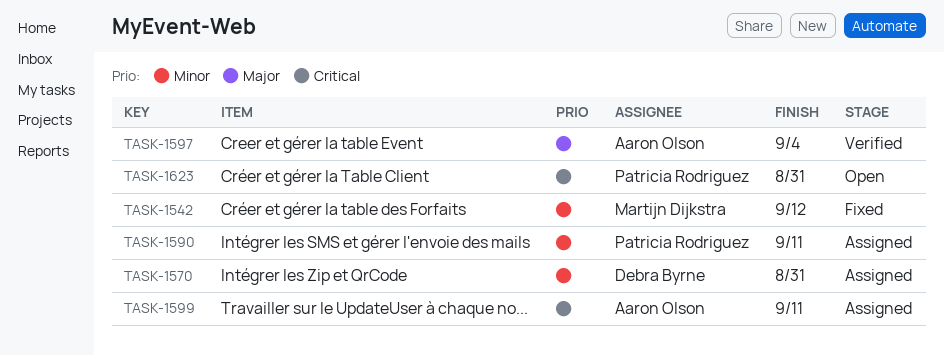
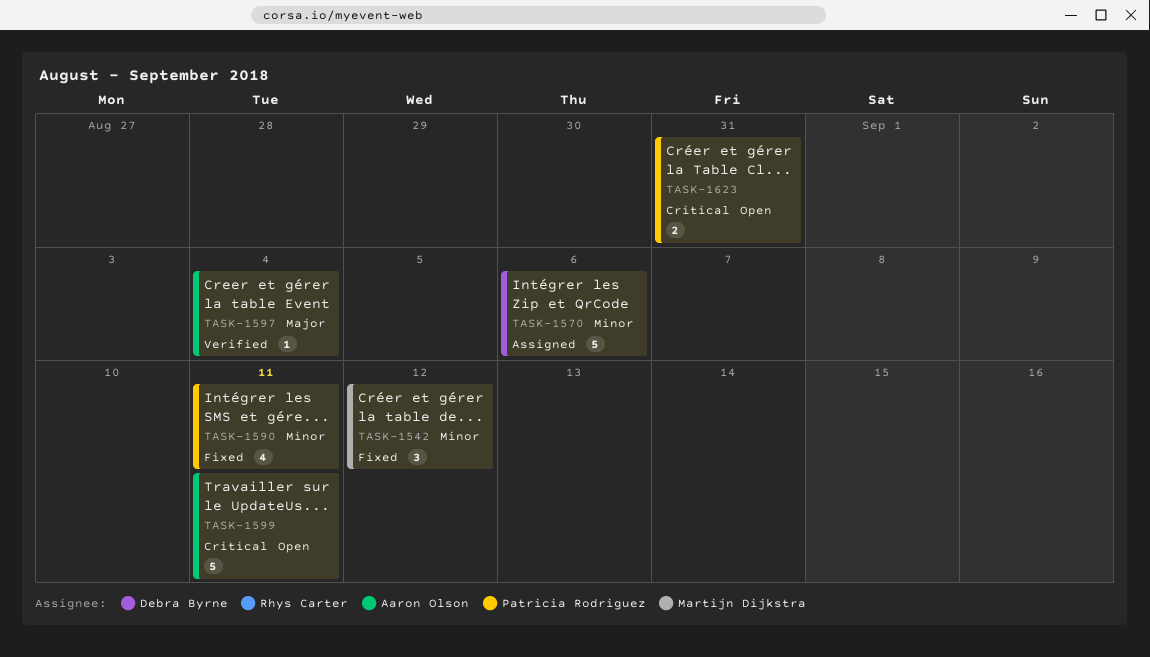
TASK-1570, due: Aug 31 -> Sep 6
TASK-1590, status: Assigned -> Fixed
TASK-1599, status: Assigned -> Open

